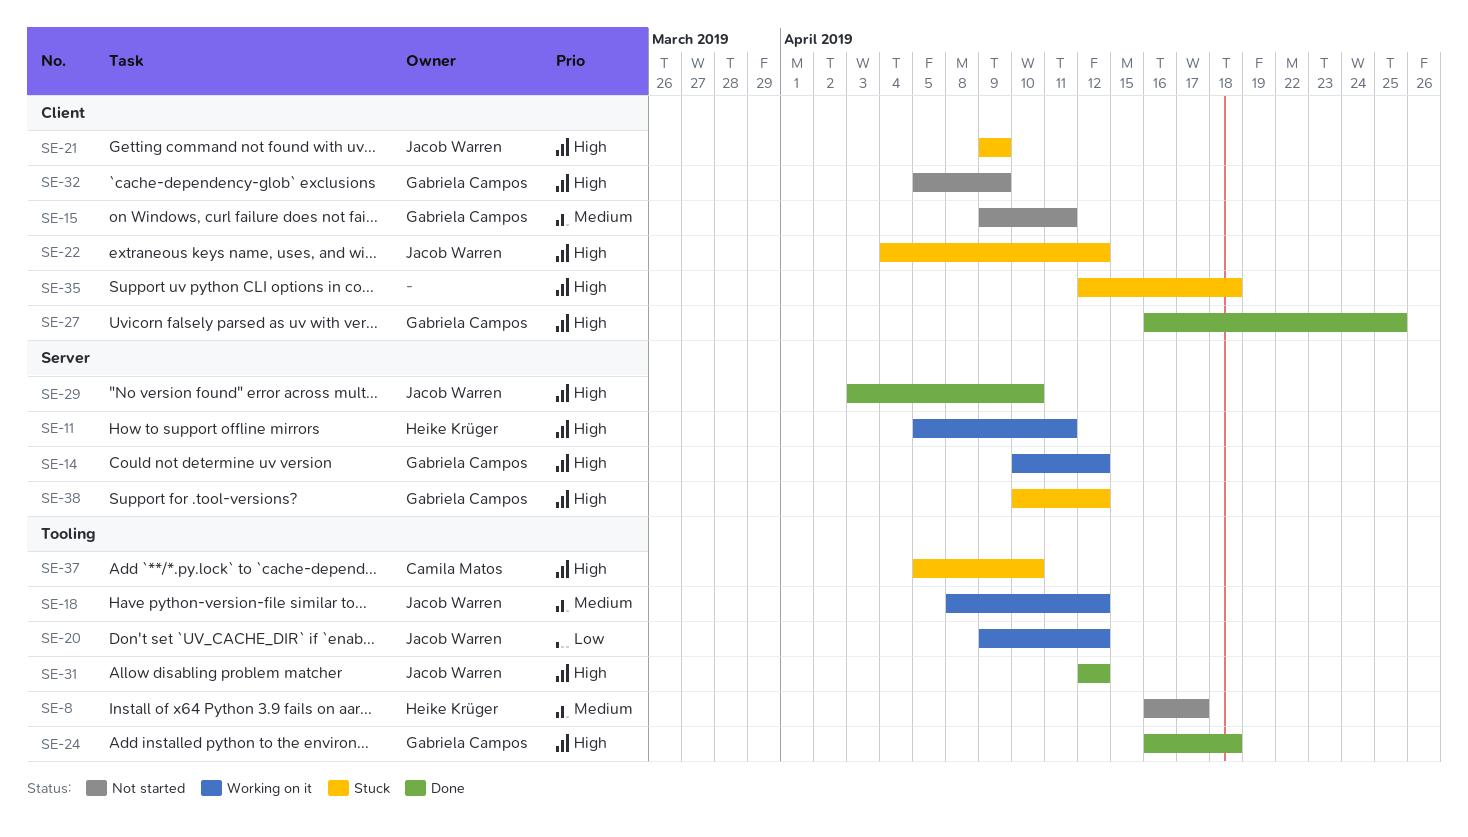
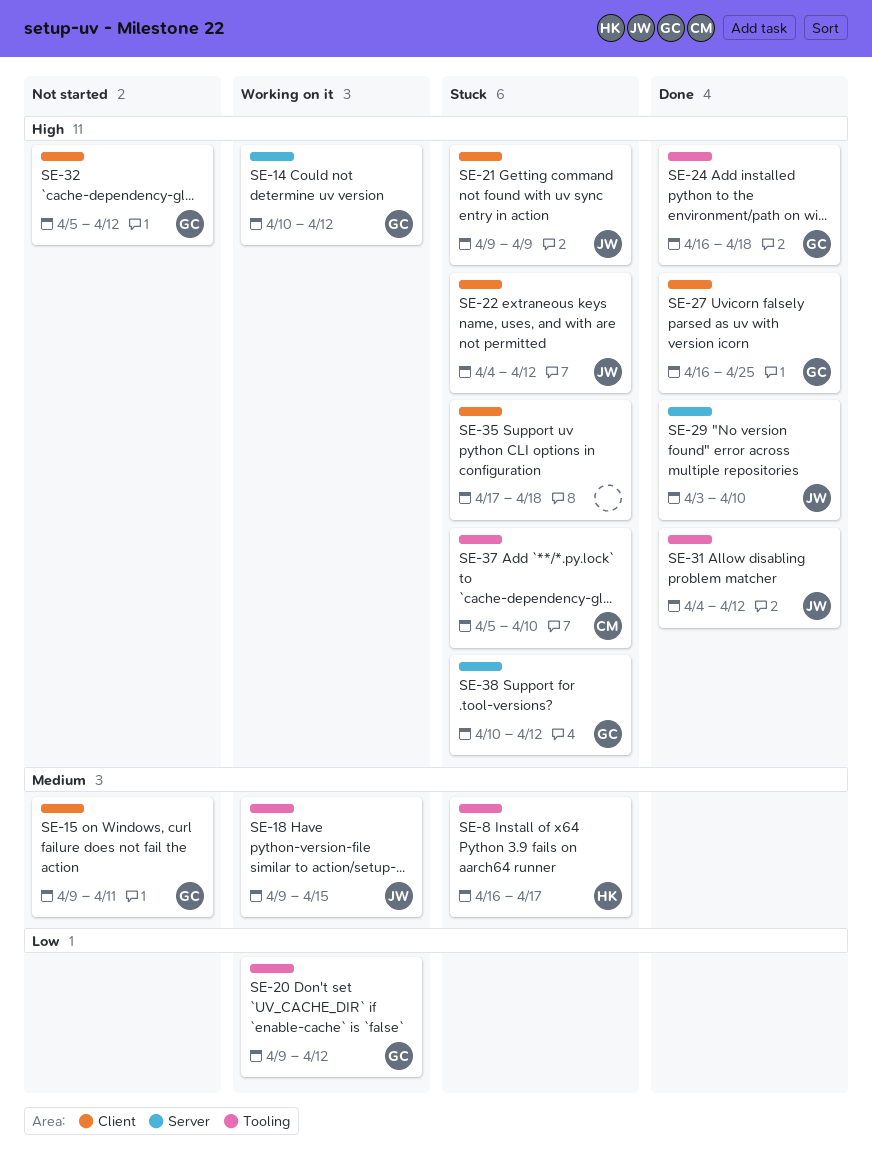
SE-8, status: Not started -> Stuck
SE-11: present -> none
SE-18, start: Apr 8 -> Apr 9
SE-18, due: Apr 12 -> Apr 15
SE-20, owner: Jacob Warren -> Gabriela Campos
SE-31, start: Apr 12 -> Apr 4
SE-32, due: Apr 9 -> Apr 12
SE-35, start: Apr 12 -> Apr 17

